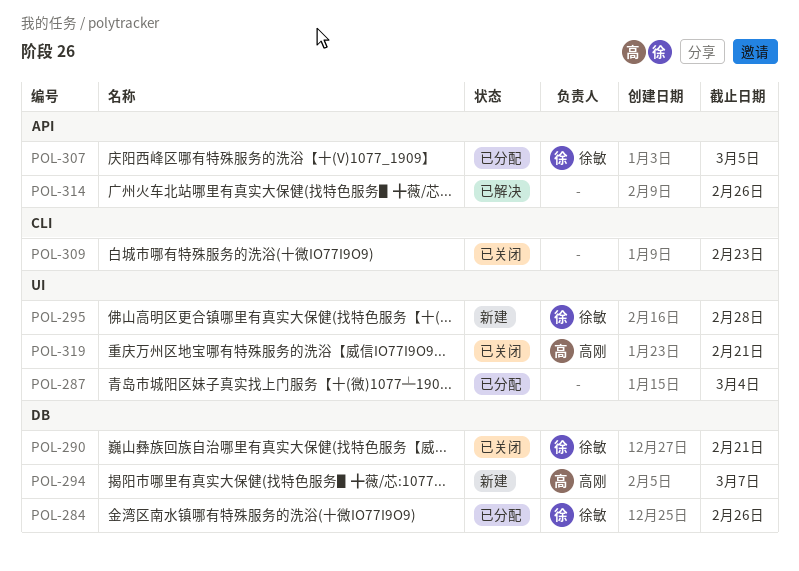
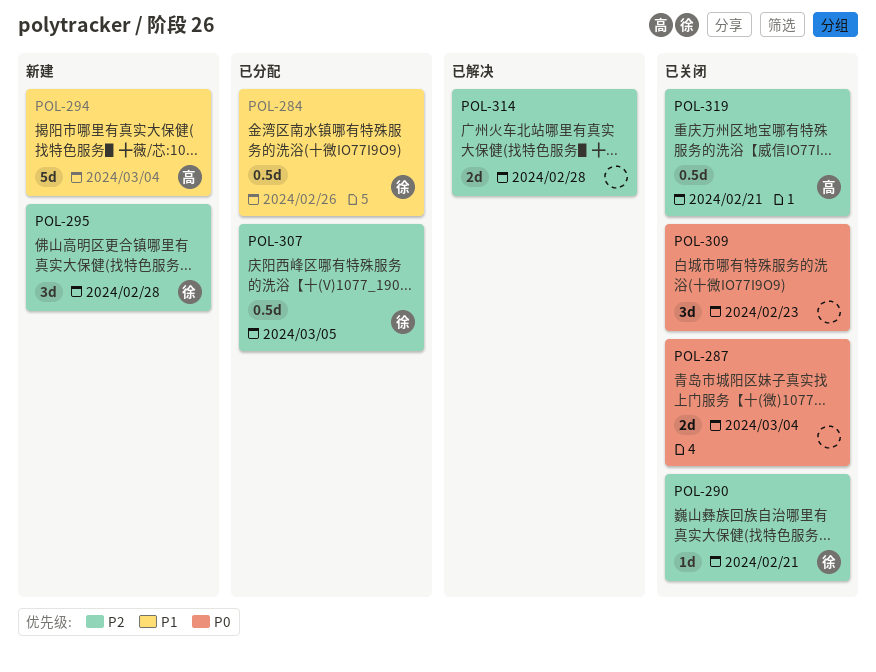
POL-287, status: 已分配 -> 已关闭
POL-294, due: Mar 7 -> Mar 4
POL-314, due: Feb 26 -> Feb 28

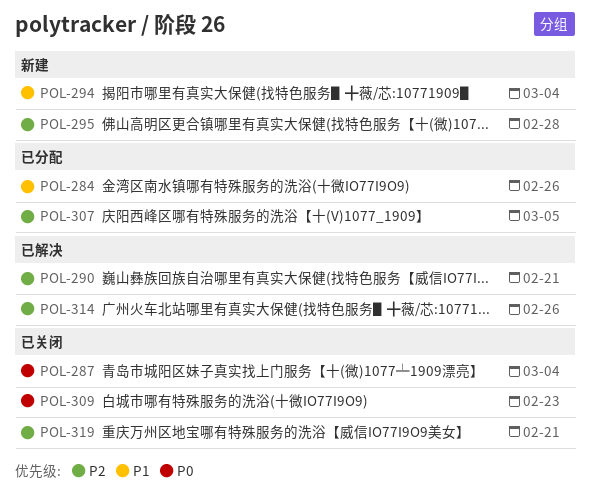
POL-290, status: 已关闭 -> 已解决
POL-314, due: Feb 28 -> Feb 26

